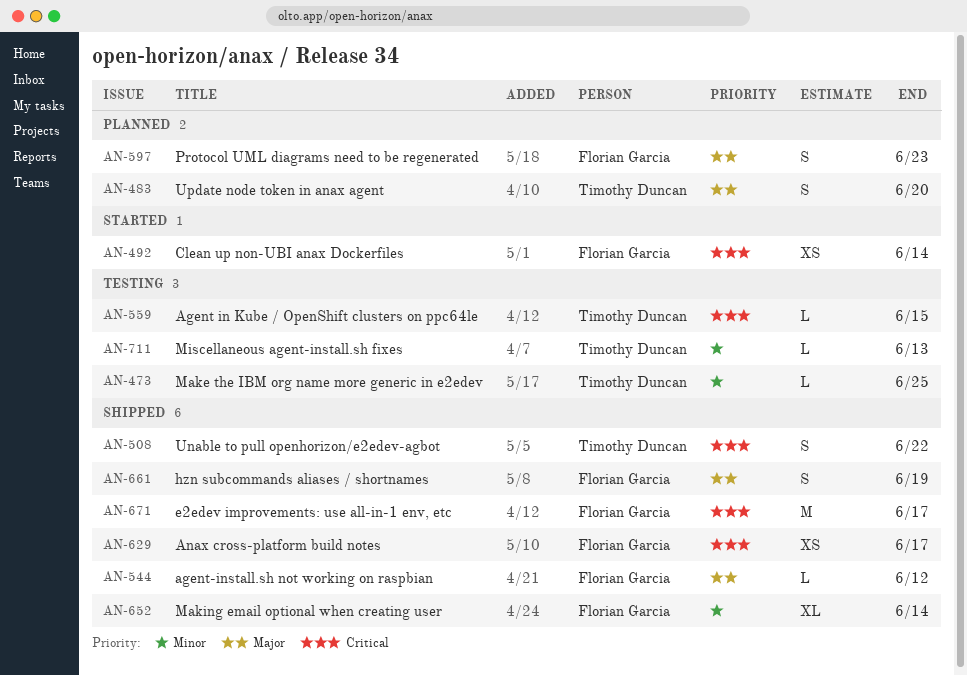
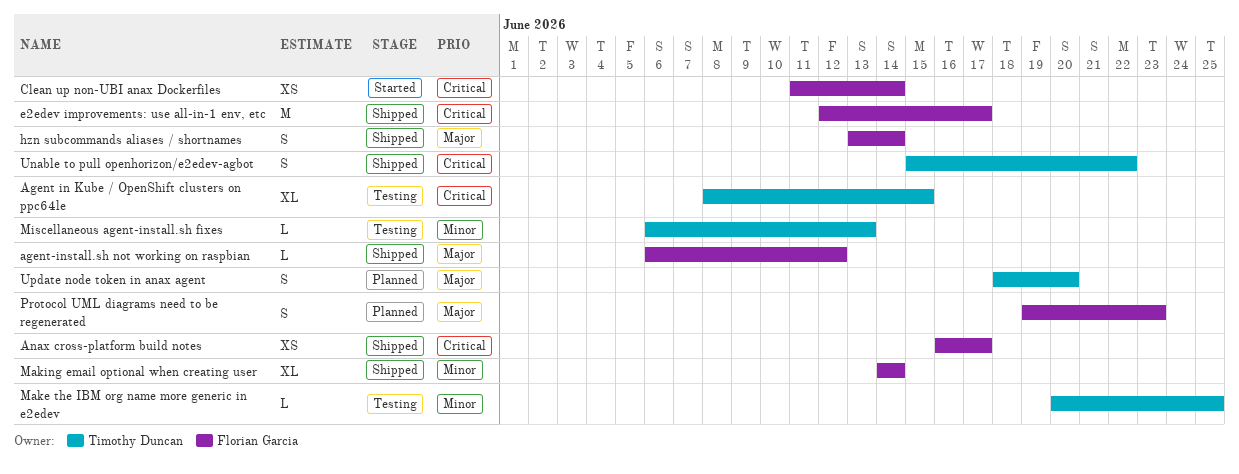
Agent in Kube / OpenShift clusters on ppc64le, estimate: L -> XL
hzn subcommands aliases / shortnames, due: Jun 19 -> Jun 14

